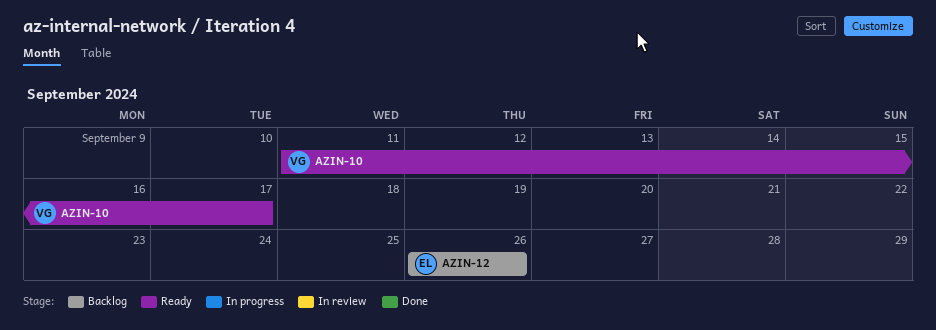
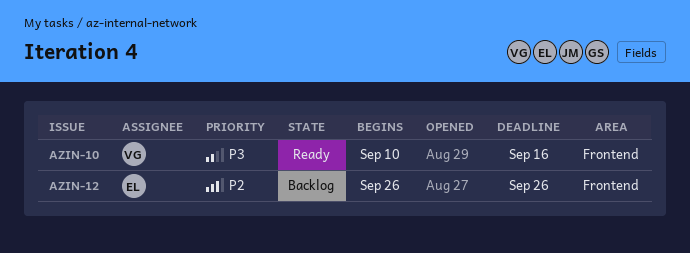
AZIN-10, start: Sep 11 -> Sep 10
AZIN-10, due: Sep 17 -> Sep 16

